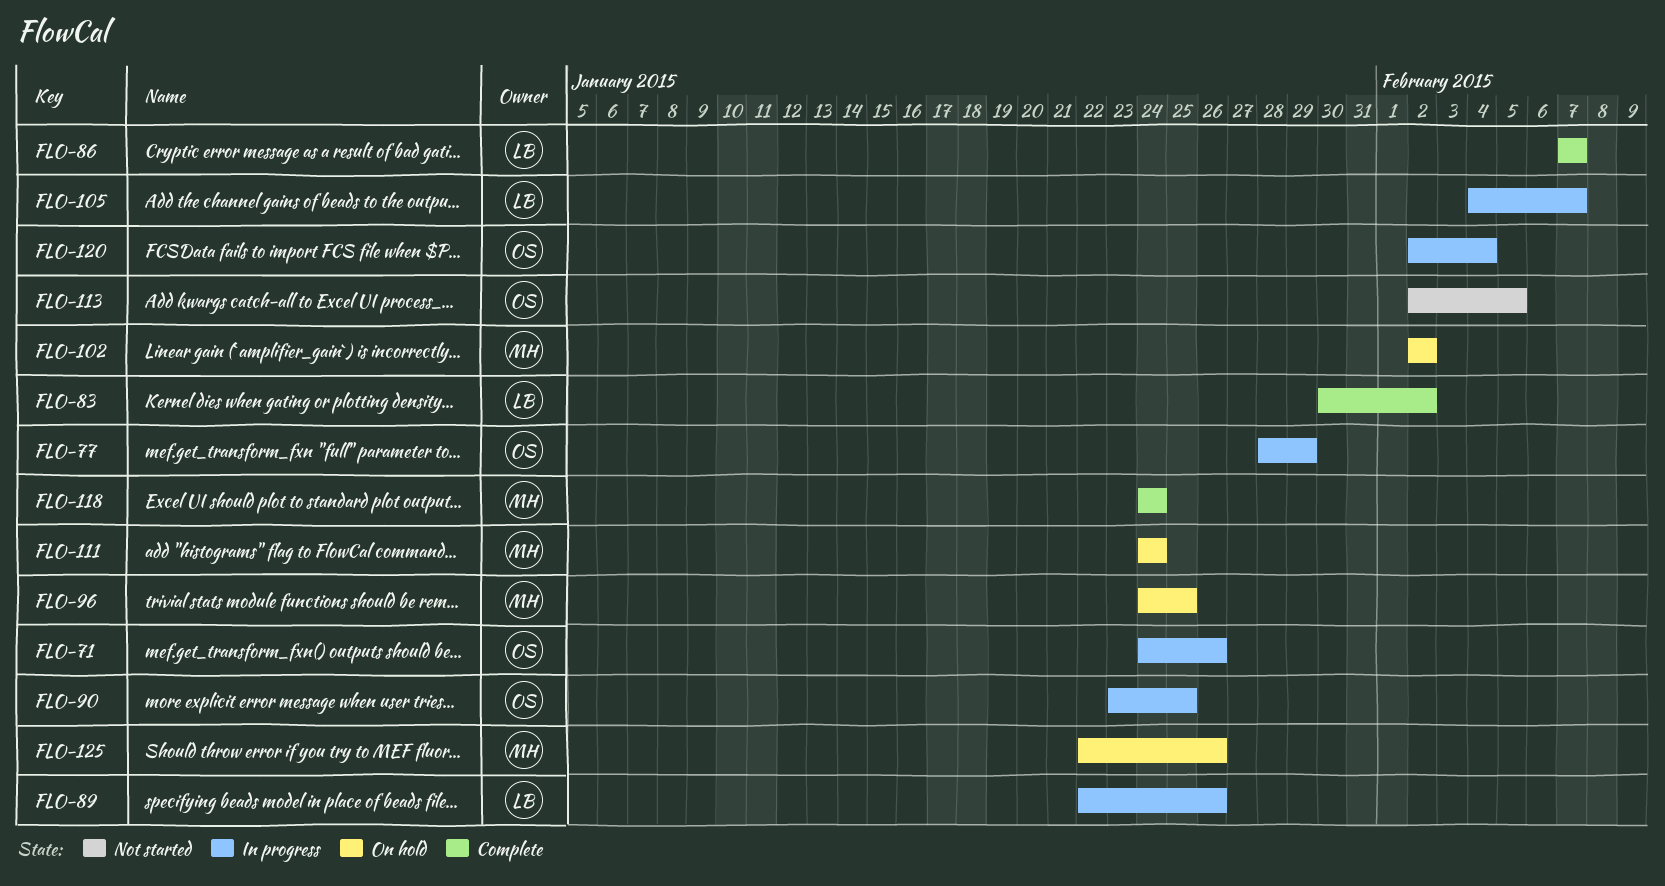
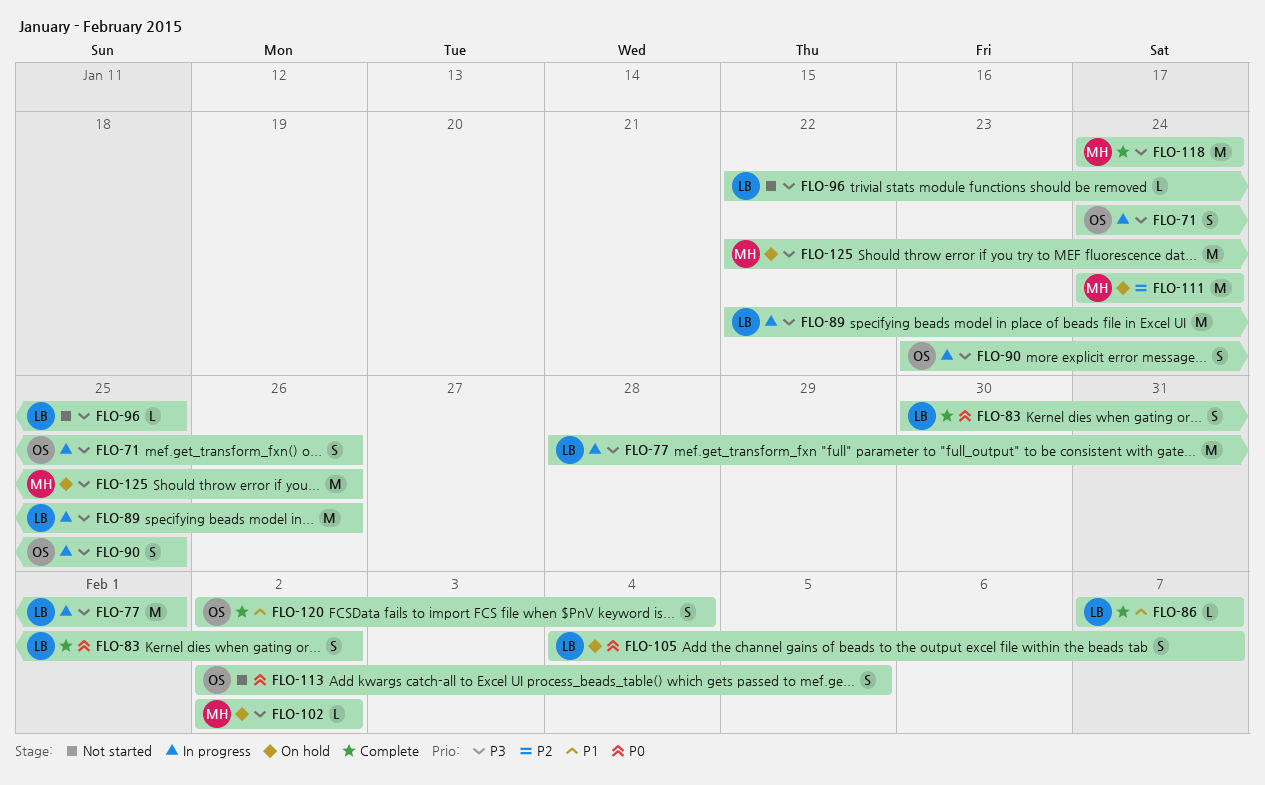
FLO-77, owner: OS -> LB
FLO-77, due: Jan 29 -> Feb 1
FLO-96, status: On hold -> Not started
FLO-96, owner: MH -> LB
FLO-96, start: Jan 24 -> Jan 22
FLO-105, status: In progress -> On hold
FLO-120, status: In progress -> Complete

